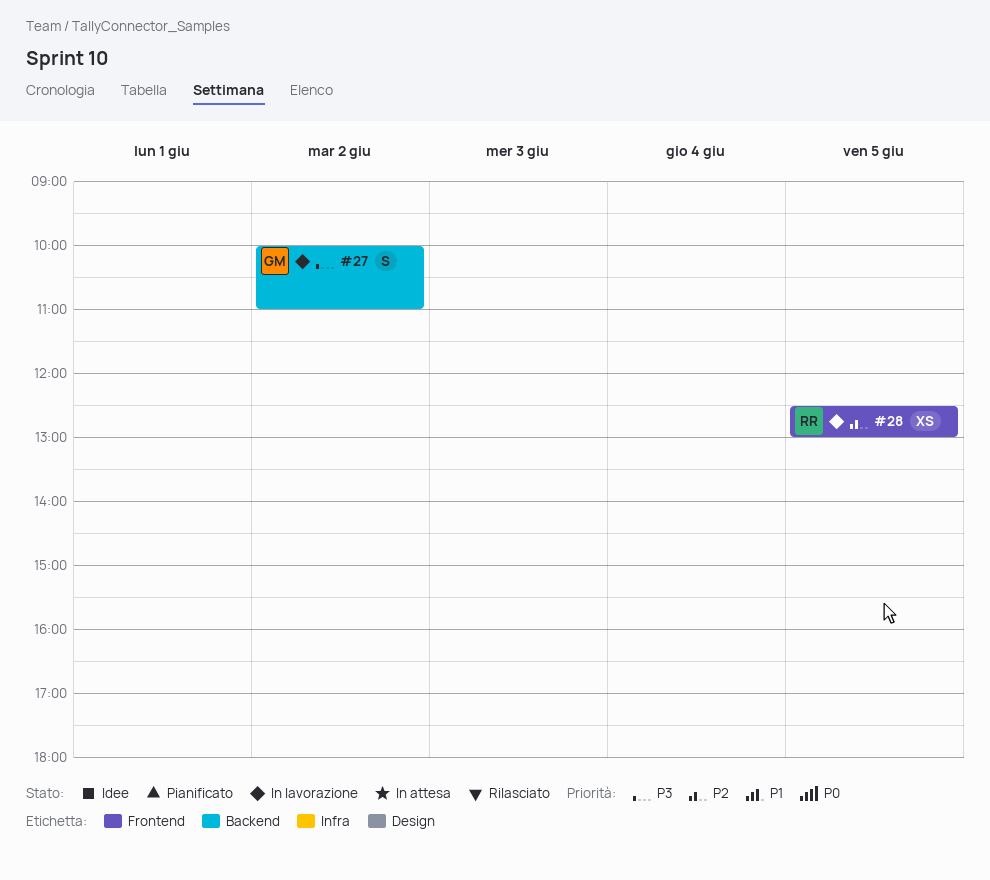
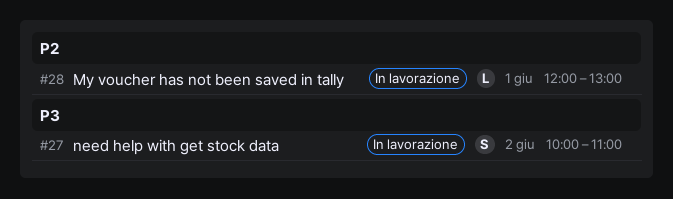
#28, estimate: XS -> L
#28, day: Jun 5 -> Jun 1
#28, begins: 12:30 -> 12:00

